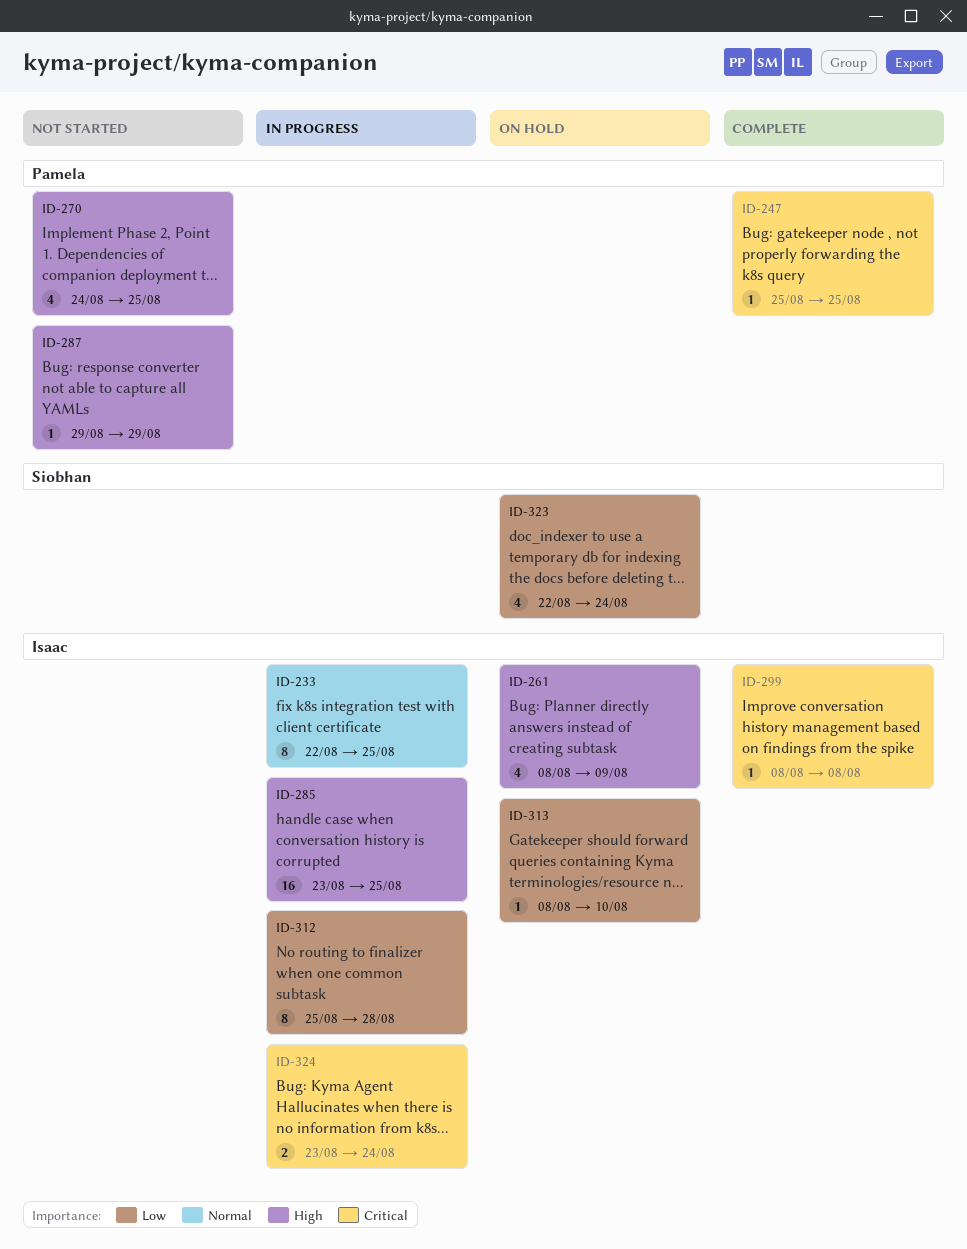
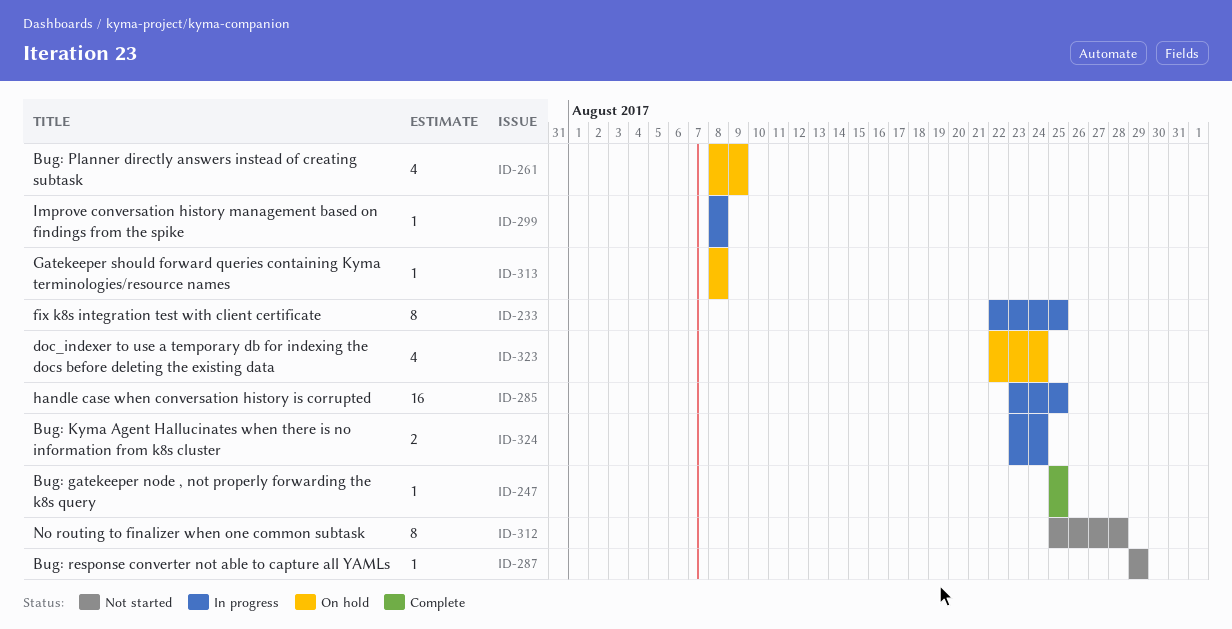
ID-270: present -> none
ID-299, status: Complete -> In progress
ID-312, status: In progress -> Not started
ID-313, due: Aug 10 -> Aug 8

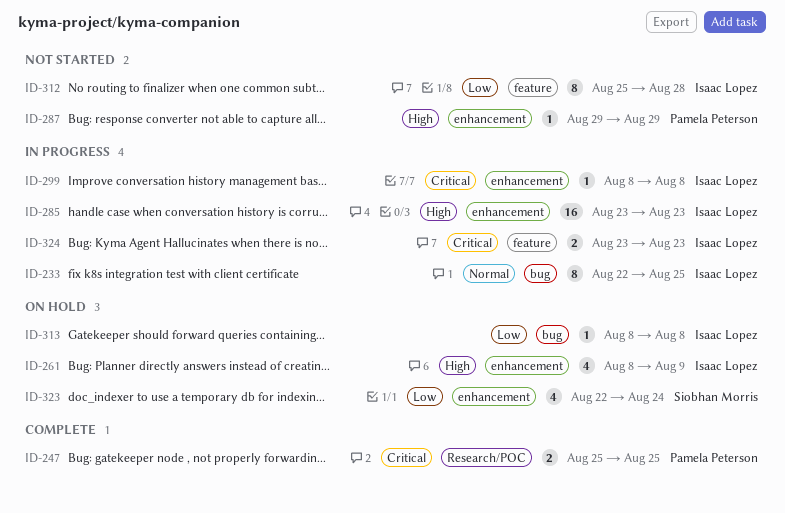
ID-247, estimate: 1 -> 2
ID-285, due: Aug 25 -> Aug 23
ID-324, due: Aug 24 -> Aug 23

